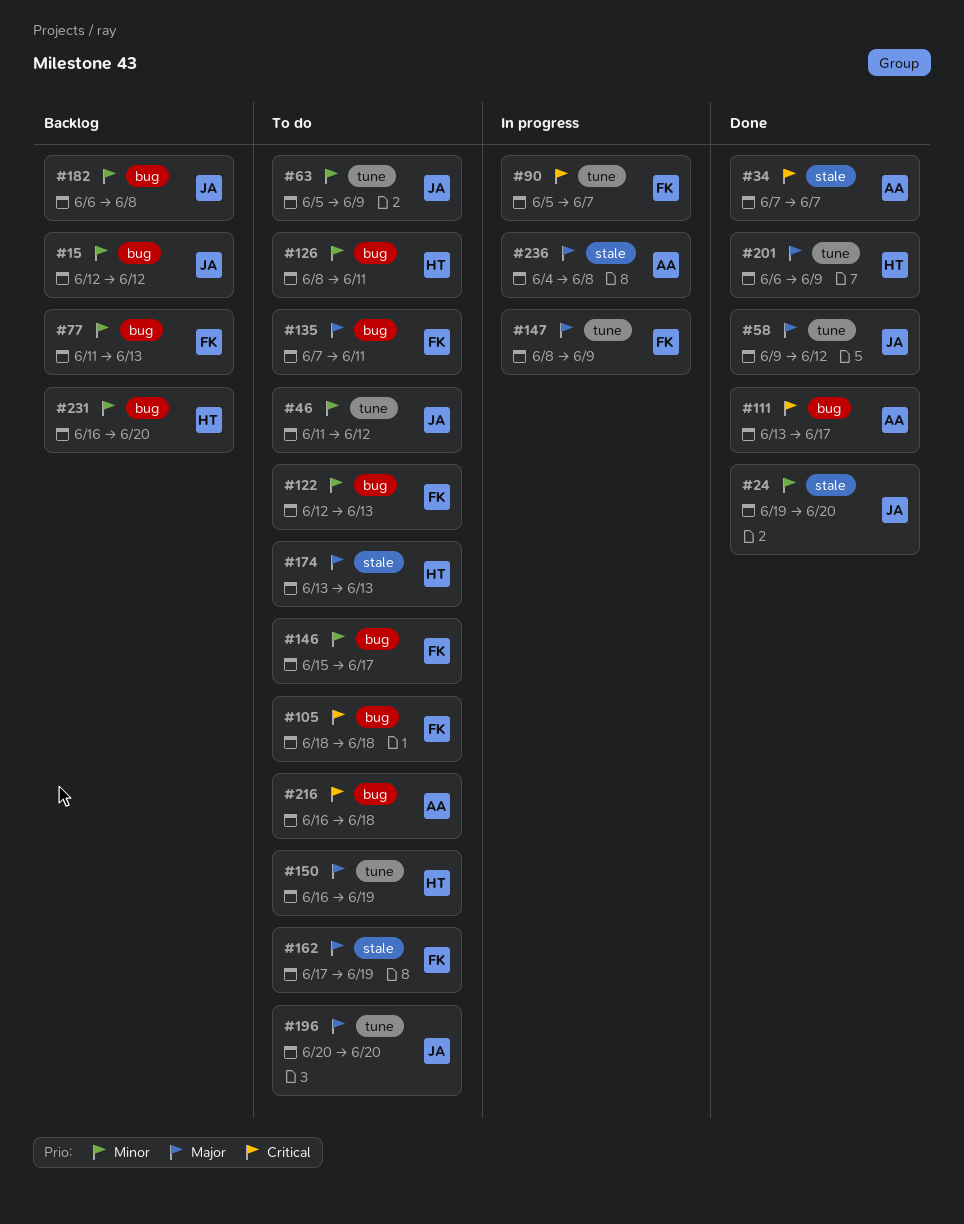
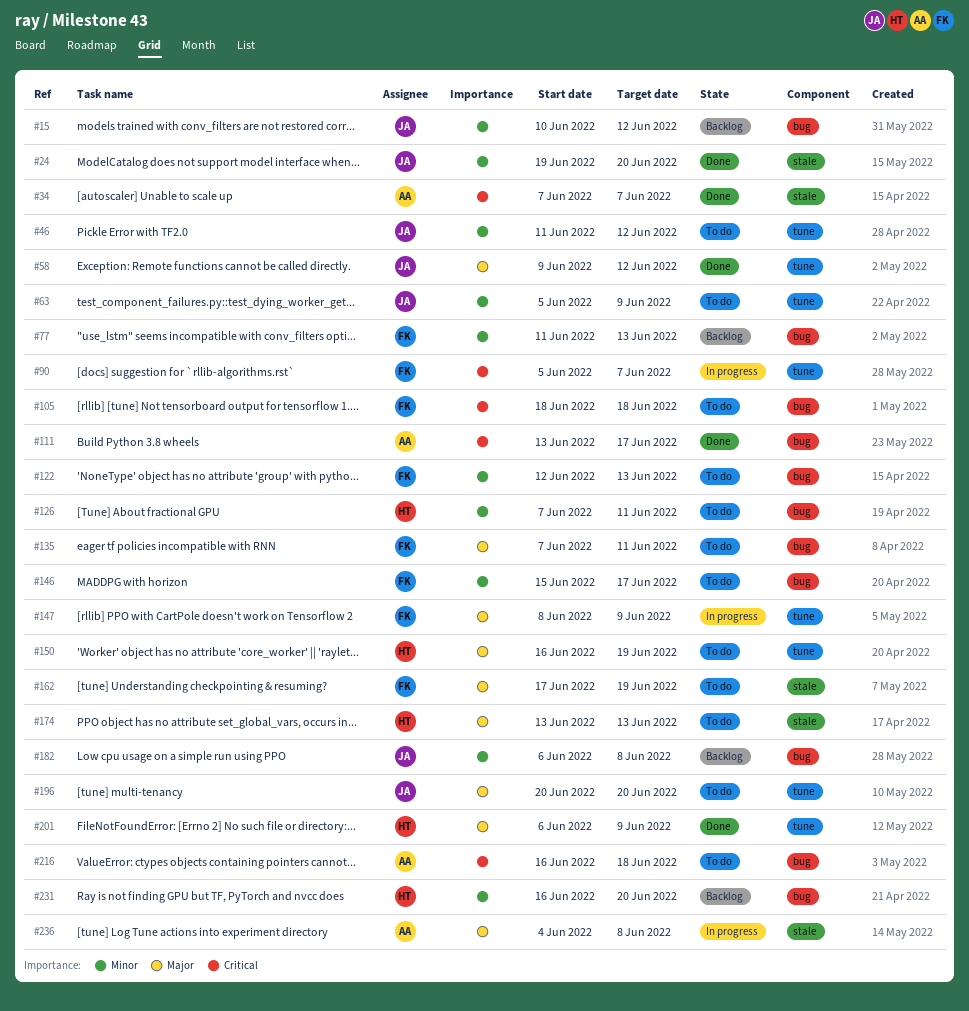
#15, start: Jun 12 -> Jun 10
#126, start: Jun 8 -> Jun 7

